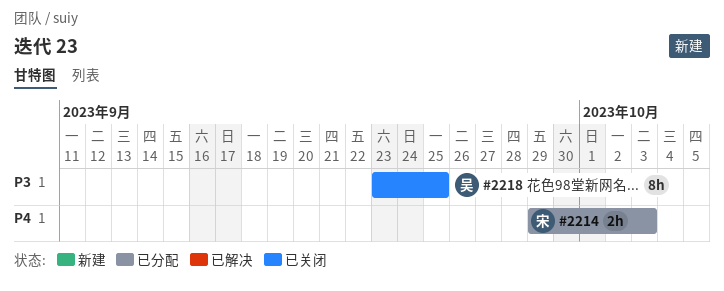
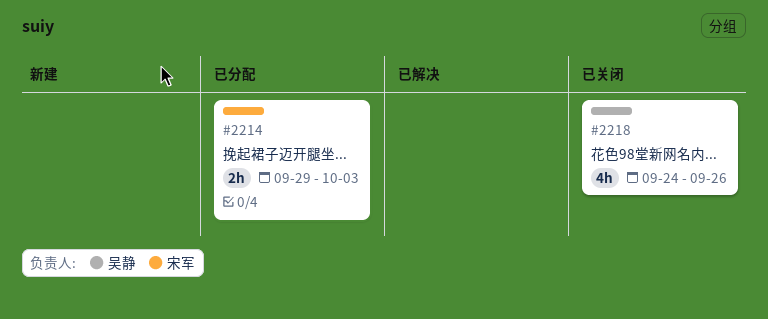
#2218, estimate: 8h -> 4h
#2218, start: Sep 23 -> Sep 24
#2218, due: Sep 25 -> Sep 26

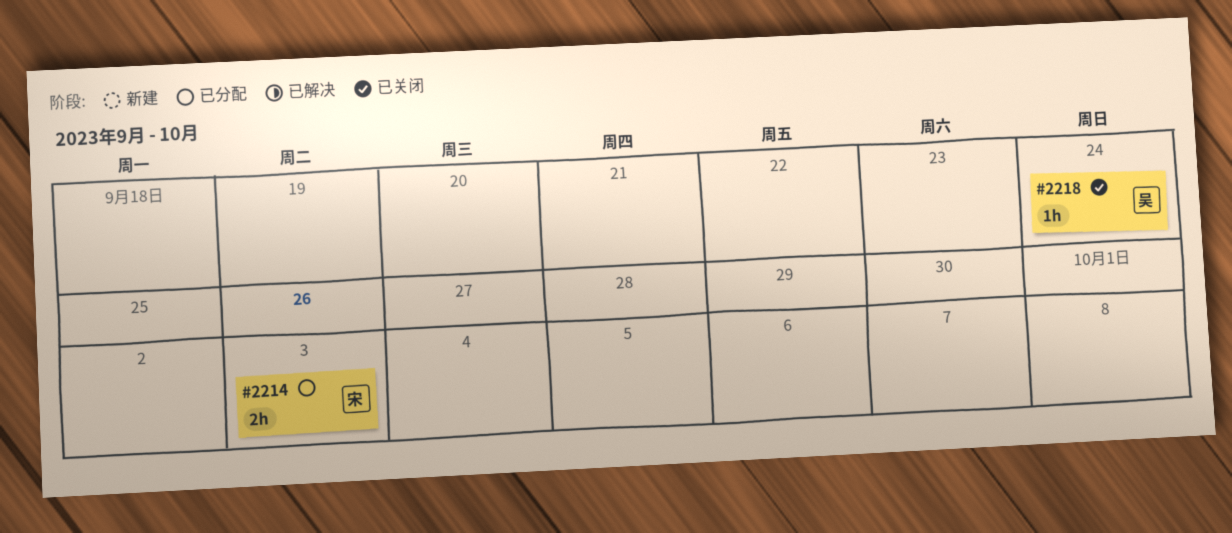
#2218, estimate: 4h -> 1h
#2218, due: Sep 26 -> Sep 24

